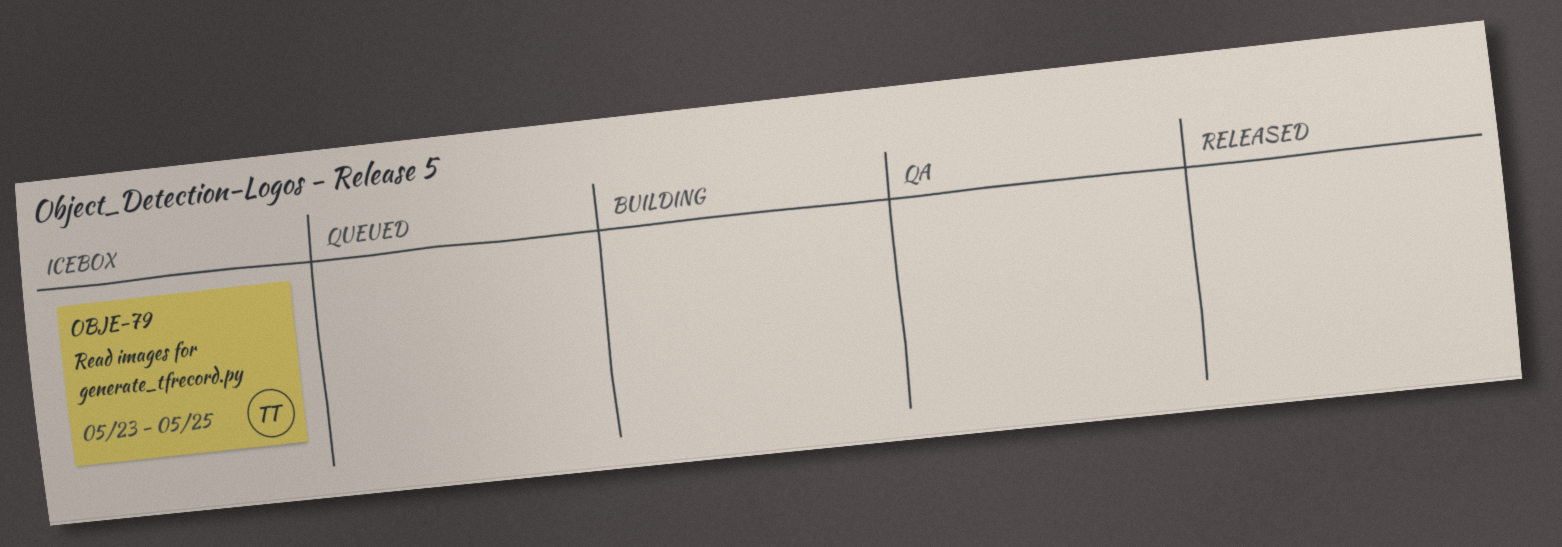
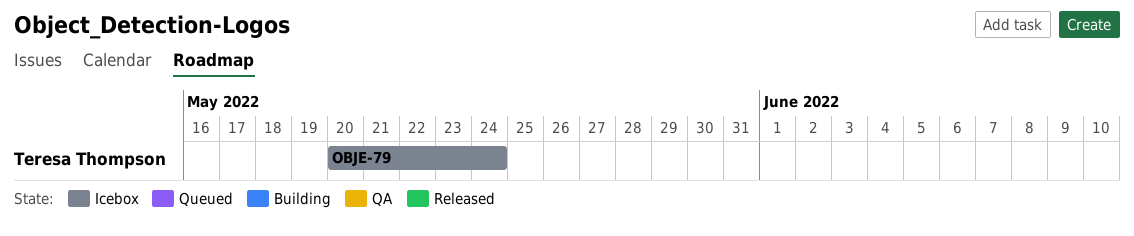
OBJE-79, start: May 23 -> May 20
OBJE-79, due: May 25 -> May 24

